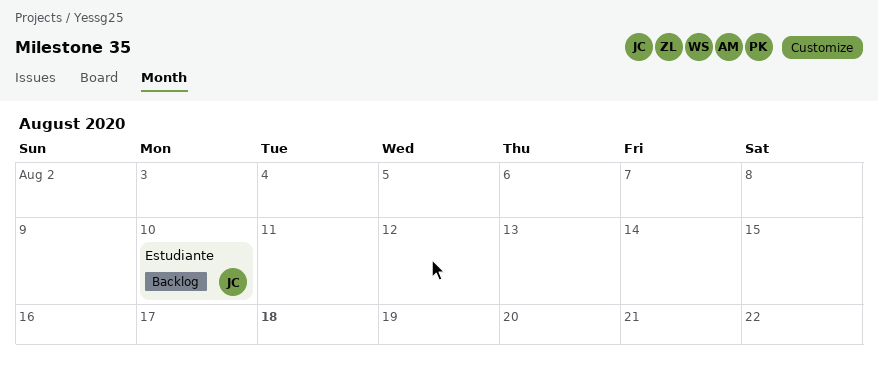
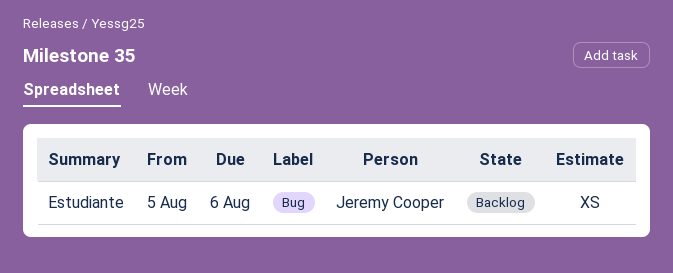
Estudiante, due: Aug 10 -> Aug 6

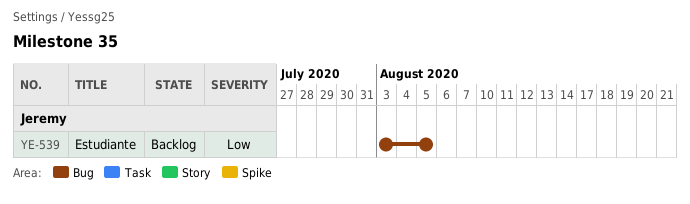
Estudiante, start: Aug 5 -> Aug 3
Estudiante, due: Aug 6 -> Aug 5

